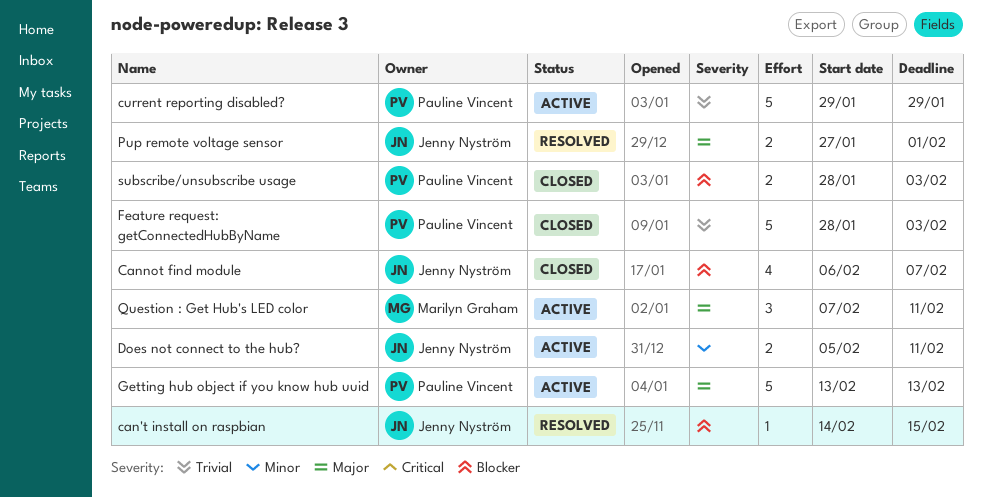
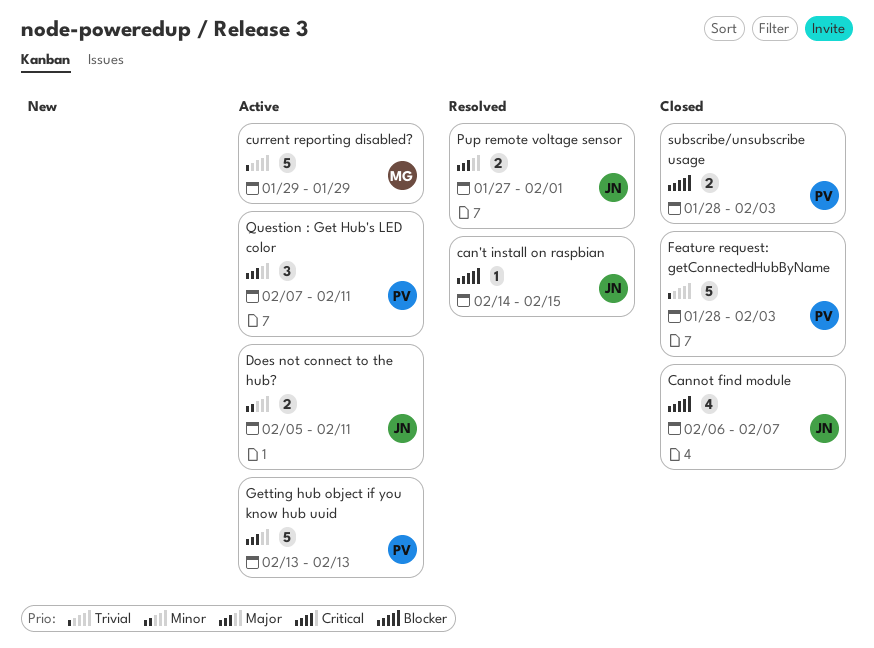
current reporting disabled?, owner: Pauline Vincent -> Marilyn Graham
Question : Get Hub's LED color, owner: Marilyn Graham -> Pauline Vincent

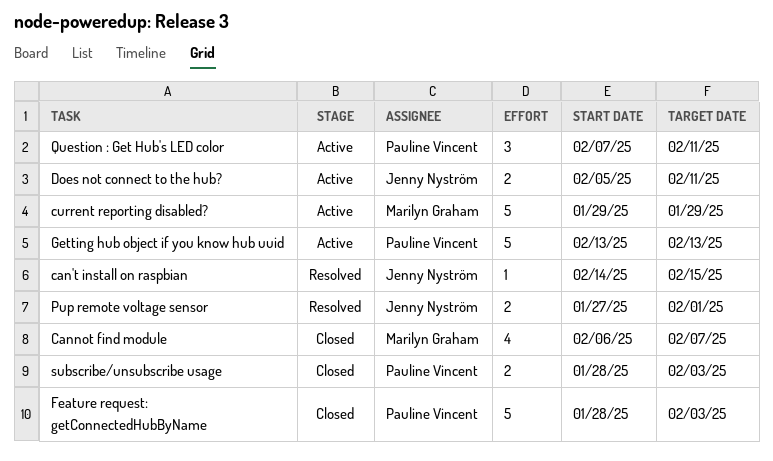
Cannot find module, owner: Jenny Nyström -> Marilyn Graham

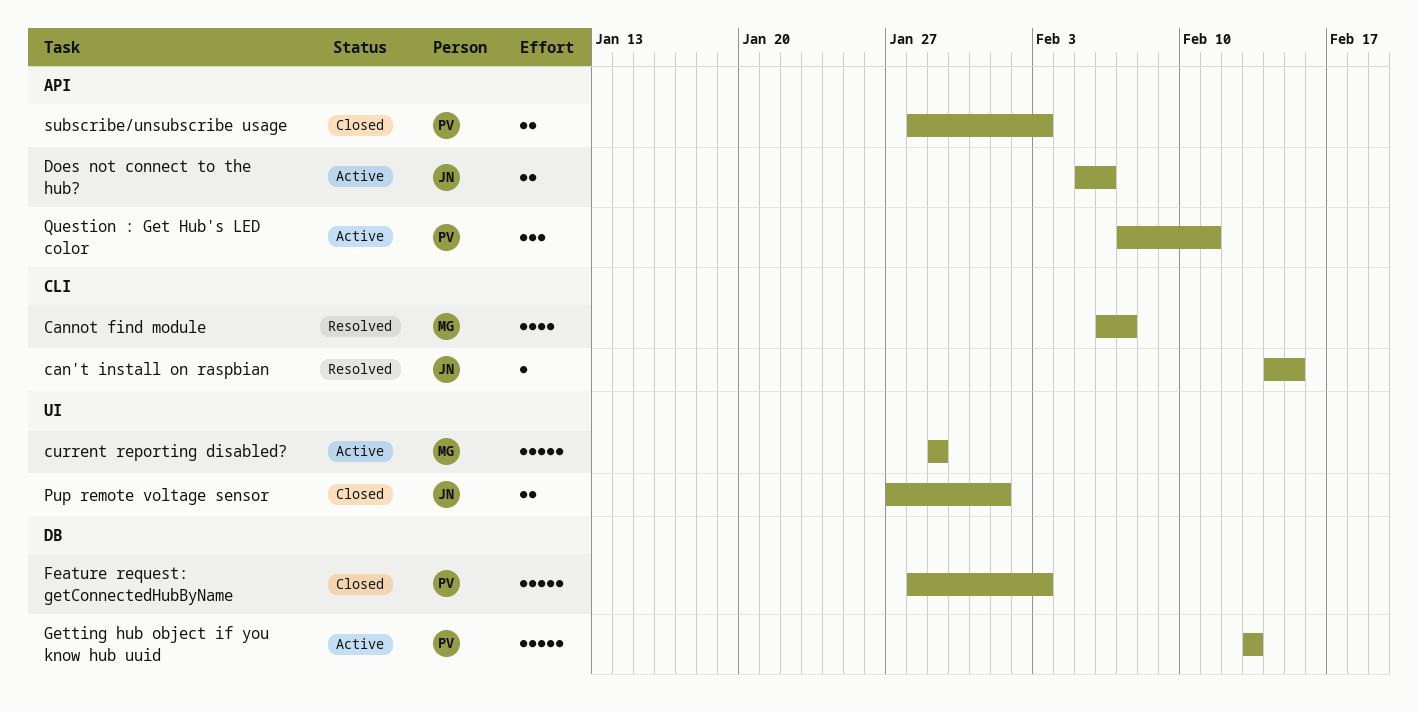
Cannot find module, status: Closed -> Resolved
Does not connect to the hub?, due: Feb 11 -> Feb 6
Pup remote voltage sensor, status: Resolved -> Closed

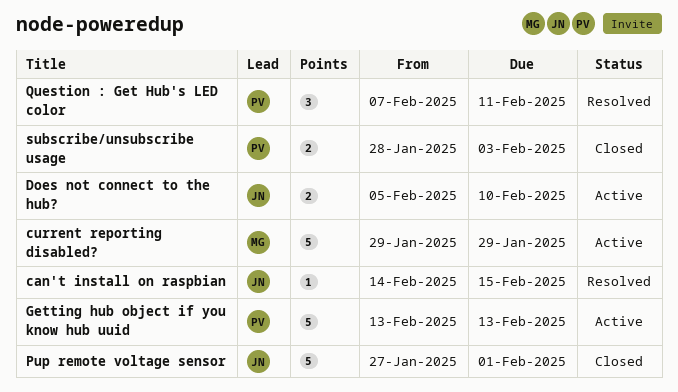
Cannot find module: present -> none
Does not connect to the hub?, due: Feb 6 -> Feb 10
Feature request: getConnectedHubByName: present -> none
Pup remote voltage sensor, estimate: 2 -> 5
Question : Get Hub's LED color, status: Active -> Resolved

